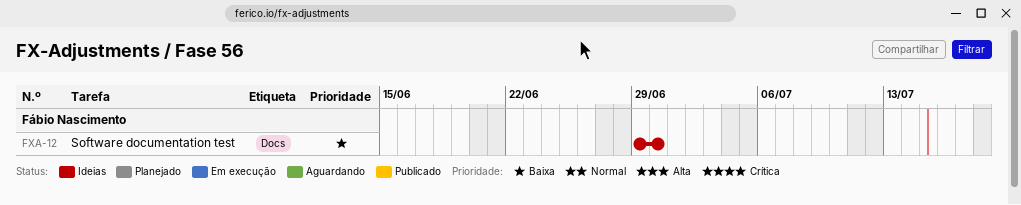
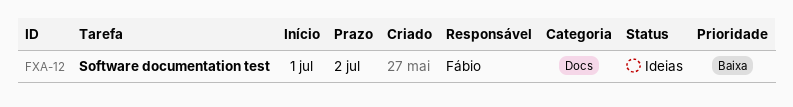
FXA-12, start: Jun 29 -> Jul 1
FXA-12, due: Jun 30 -> Jul 2

